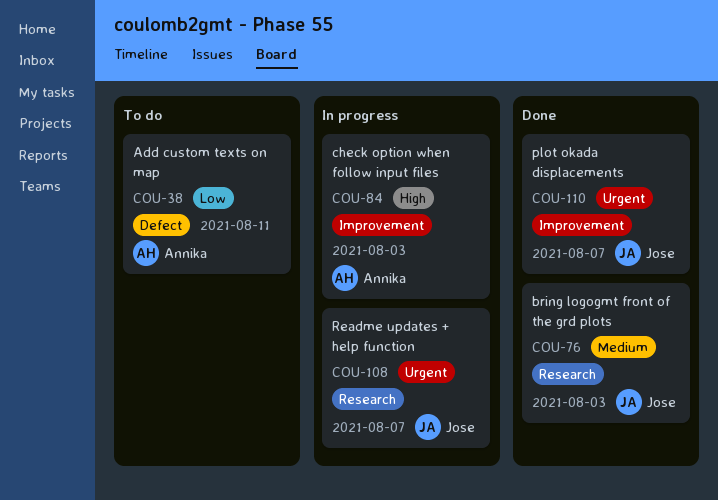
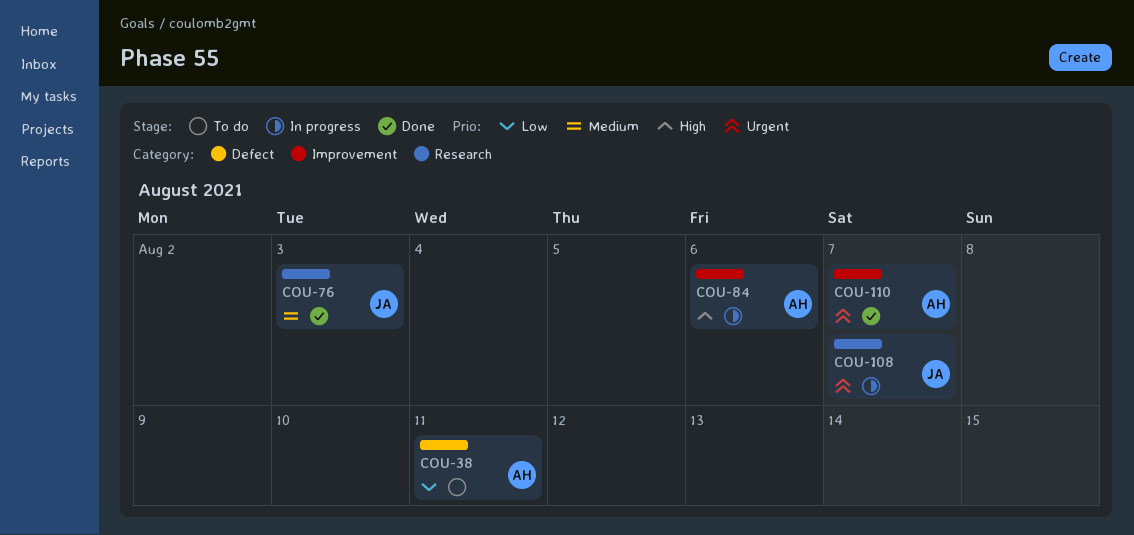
COU-84, due: Aug 3 -> Aug 6
COU-110, owner: Jose -> Annika

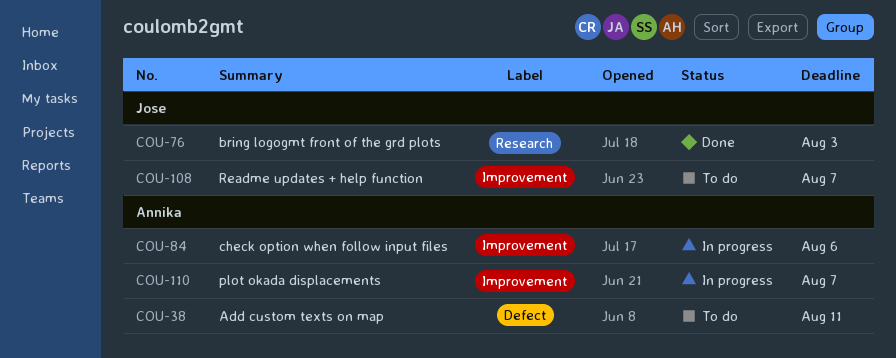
COU-108, status: In progress -> To do
COU-108, label: Research -> Improvement
COU-110, status: Done -> In progress

